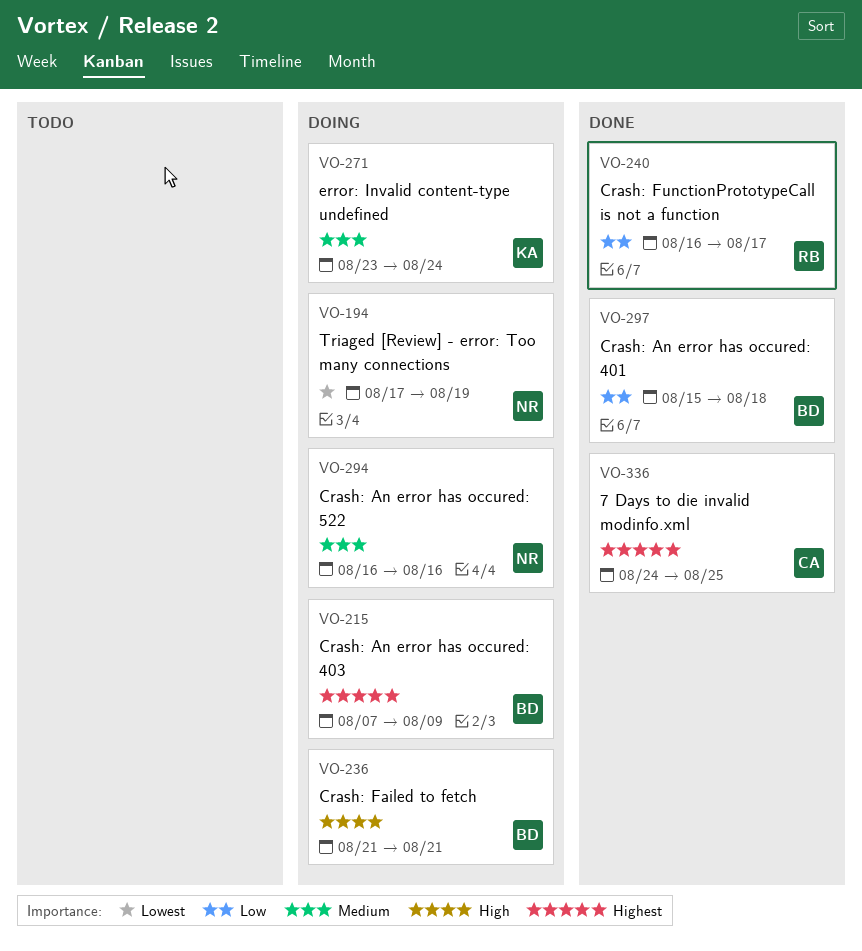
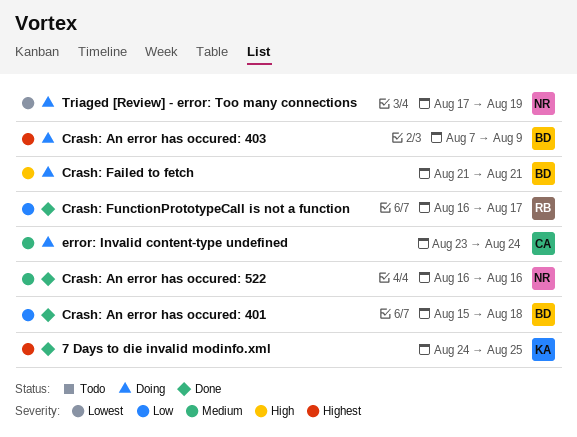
7 Days to die invalid modinfo.xml, owner: CA -> KA
Crash: An error has occured: 522, status: Doing -> Done
error: Invalid content-type undefined, owner: KA -> CA

